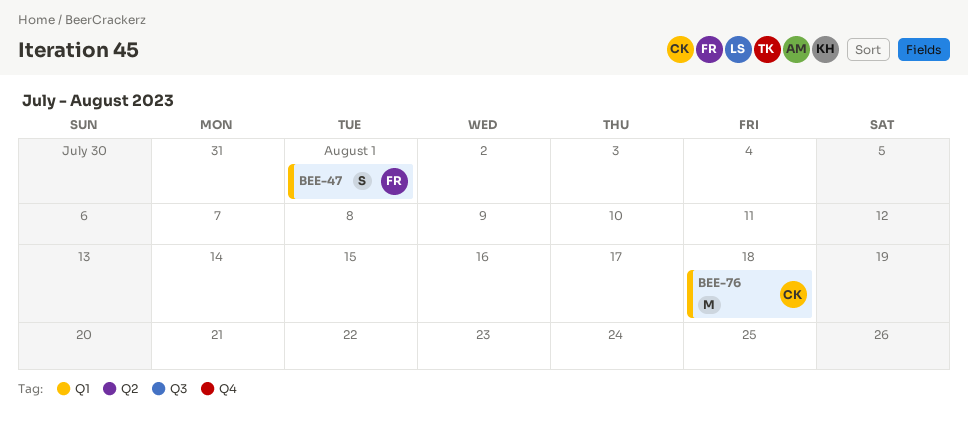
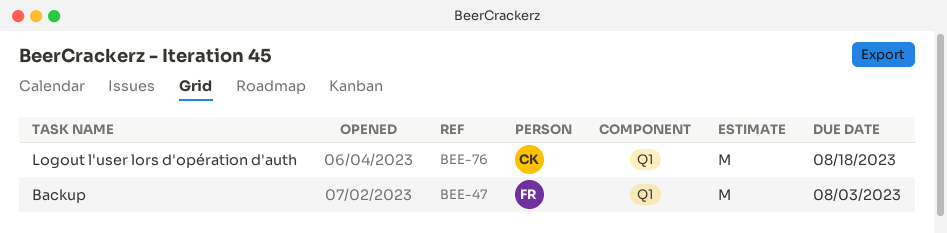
BEE-47, estimate: S -> M
BEE-47, due: Aug 1 -> Aug 3

